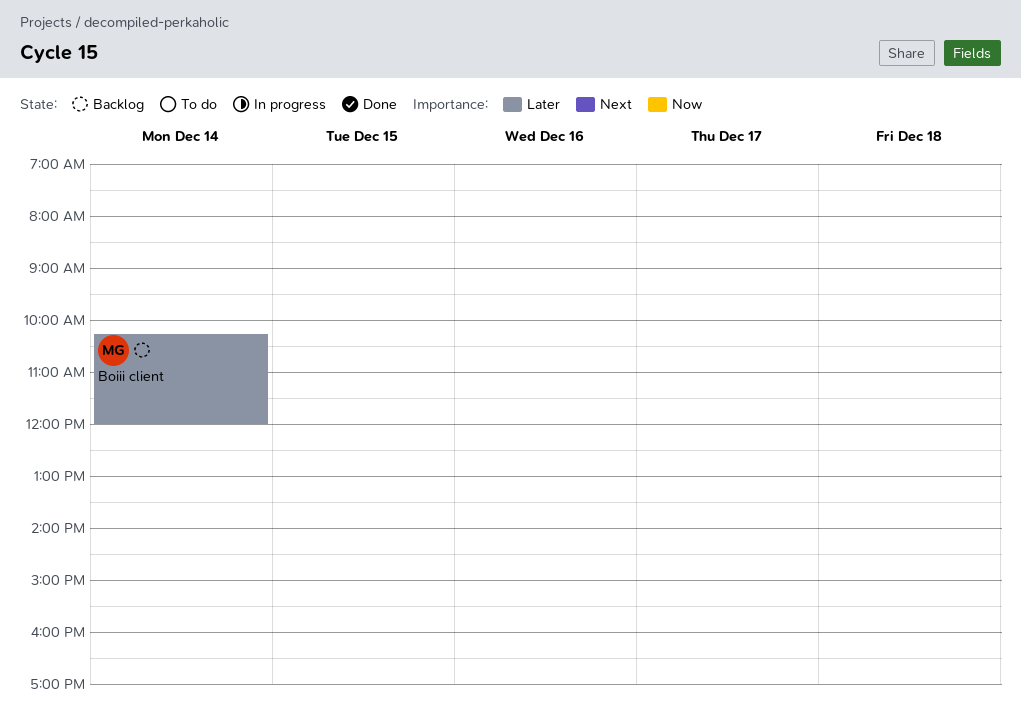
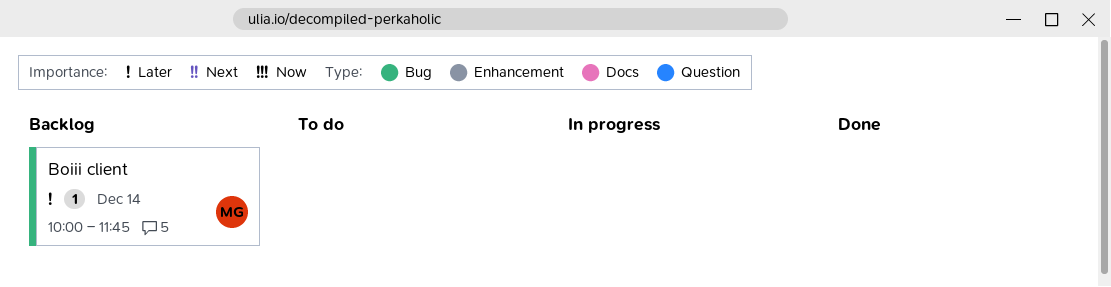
Boiii client, begins: 10:15 -> 10:00
Boiii client, ends: 12:00 -> 11:45

